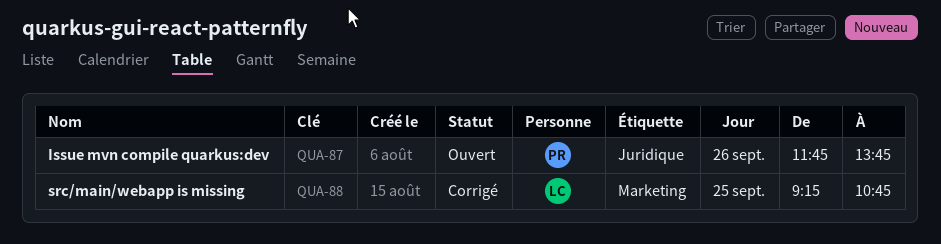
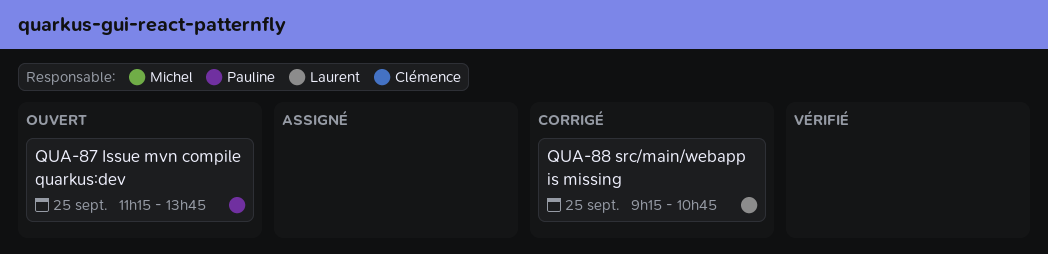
QUA-87, day: Sep 26 -> Sep 25
QUA-87, begins: 11:45 -> 11:15

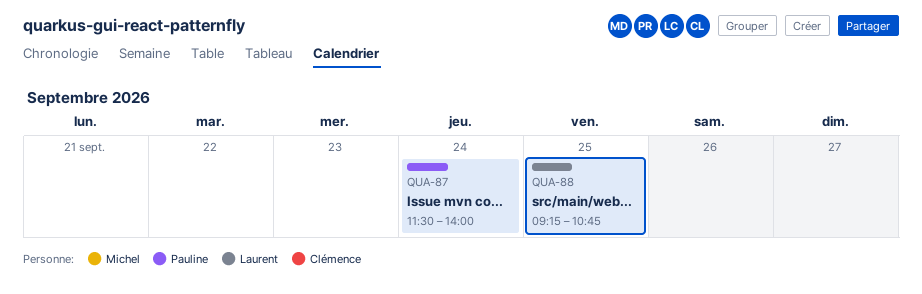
QUA-87, day: Sep 25 -> Sep 24
QUA-87, begins: 11:15 -> 11:30
QUA-87, ends: 13:45 -> 14:00

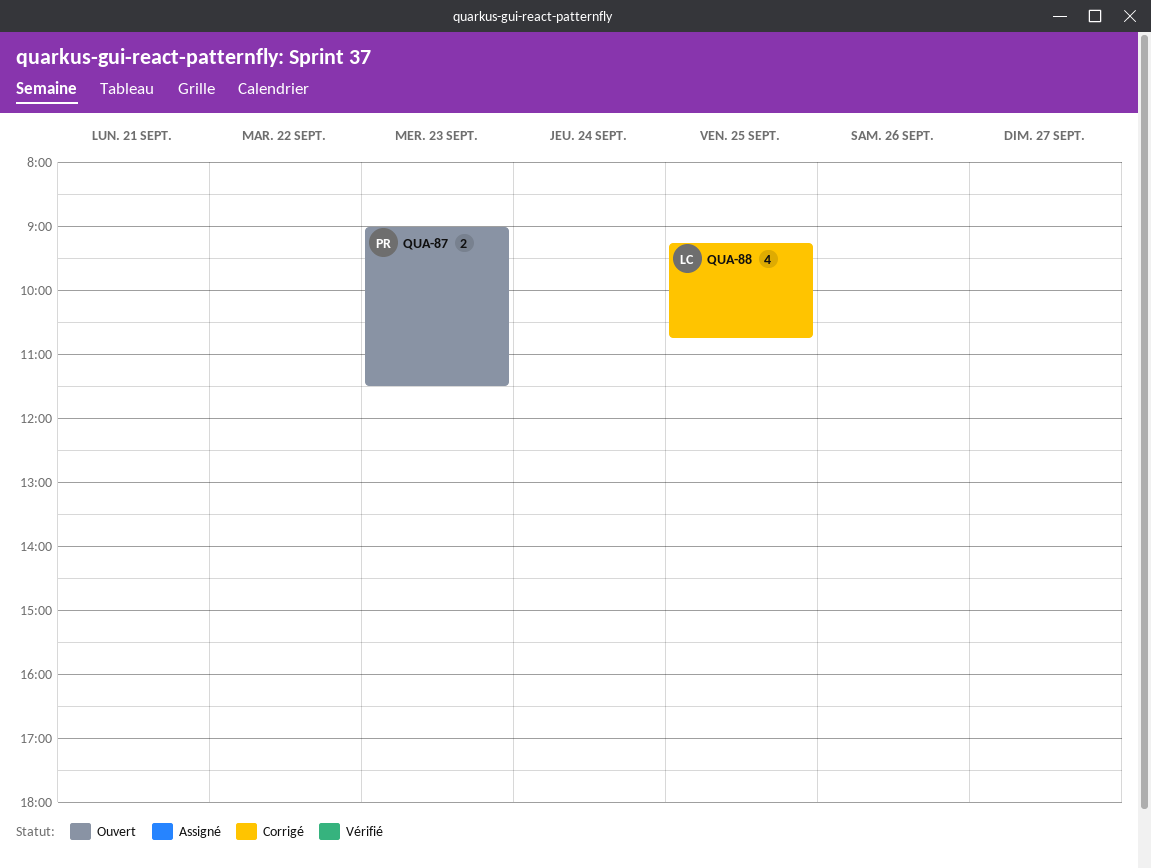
QUA-87, day: Sep 24 -> Sep 23
QUA-87, begins: 11:30 -> 09:00
QUA-87, ends: 14:00 -> 11:30

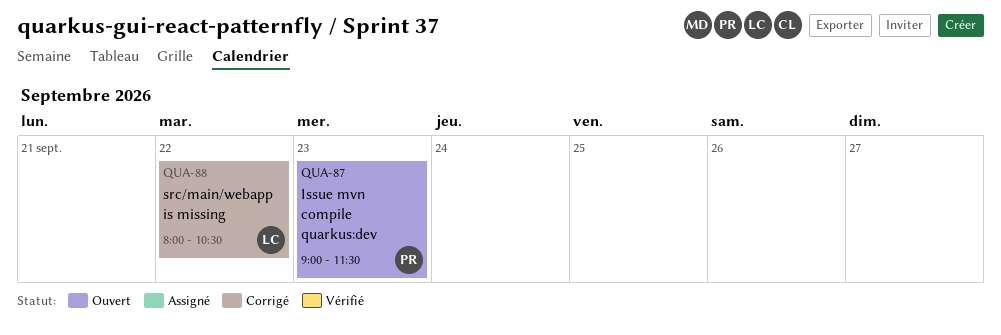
QUA-88, day: Sep 25 -> Sep 22
QUA-88, begins: 09:15 -> 08:00
QUA-88, ends: 10:45 -> 10:30

